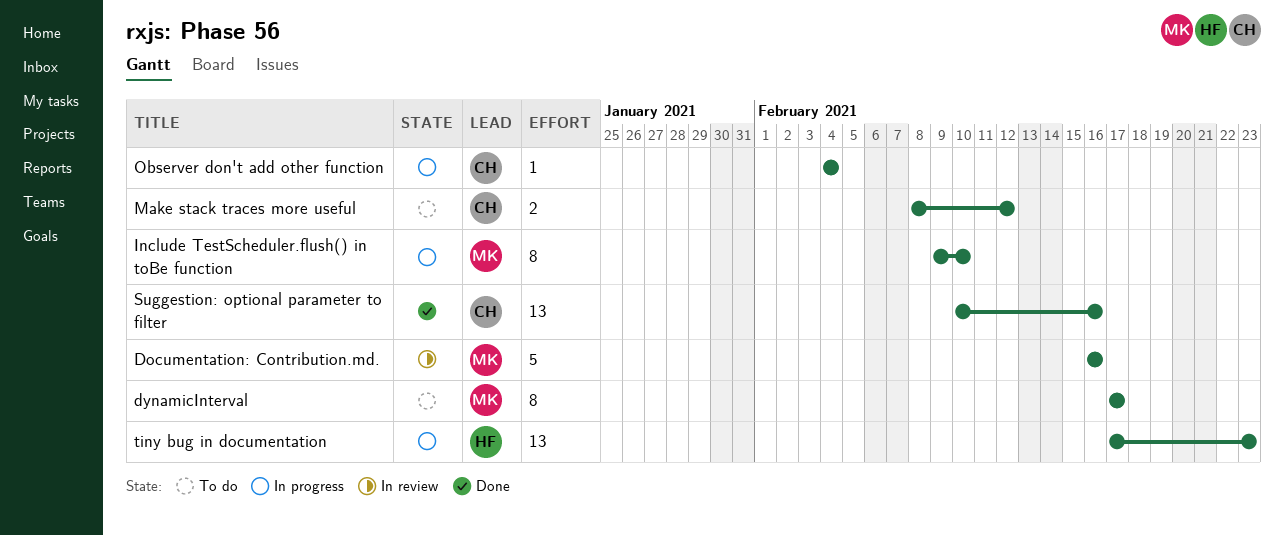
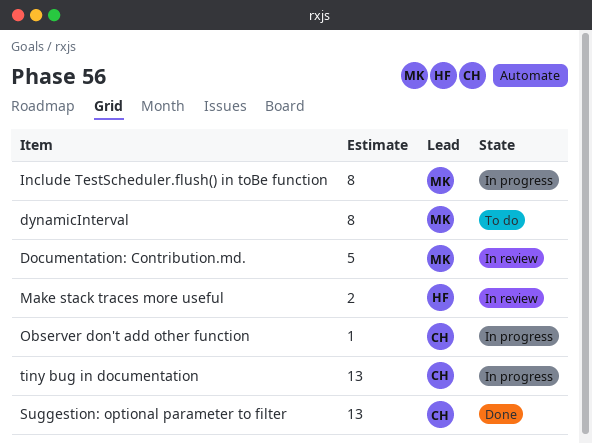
Make stack traces more useful, status: To do -> In review
Make stack traces more useful, owner: CH -> HF
tiny bug in documentation, owner: HF -> CH

